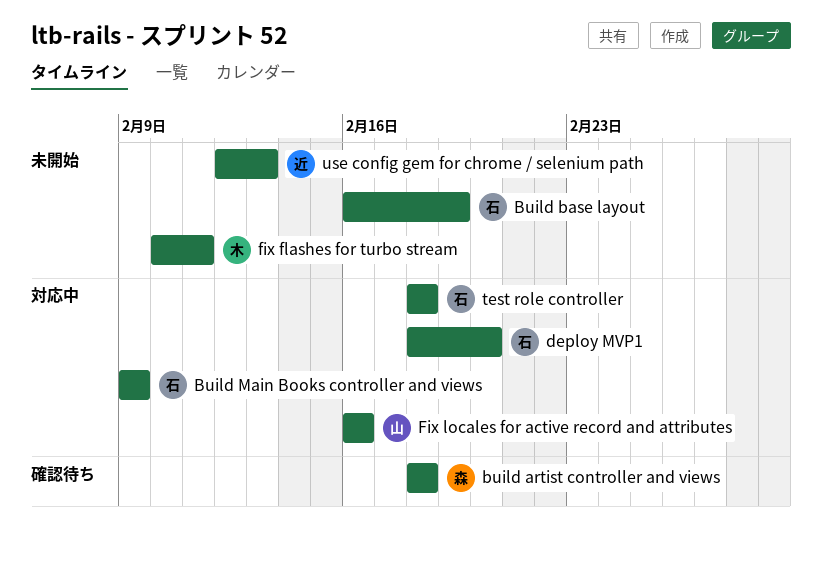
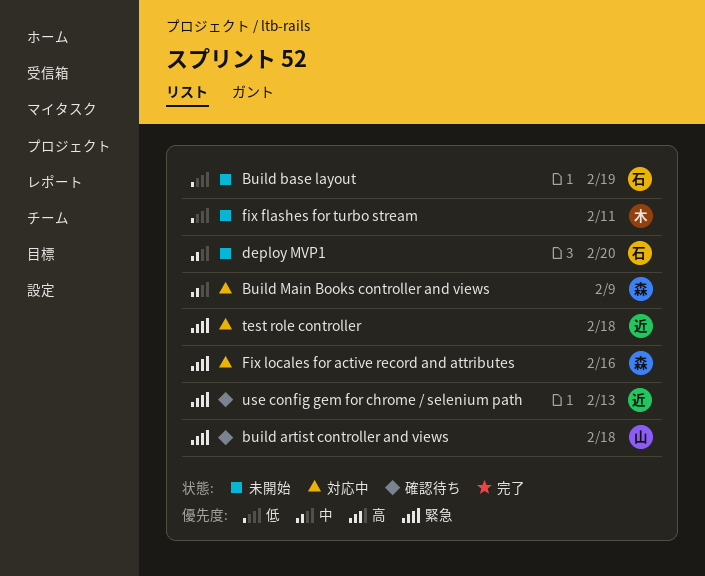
build artist controller and views, owner: 森 -> 山
Build Main Books controller and views, owner: 石 -> 森
deploy MVP1, status: 対応中 -> 未開始
Fix locales for active record and attributes, owner: 山 -> 森
test role controller, owner: 石 -> 近
use config gem for chrome / selenium path, status: 未開始 -> 確認待ち

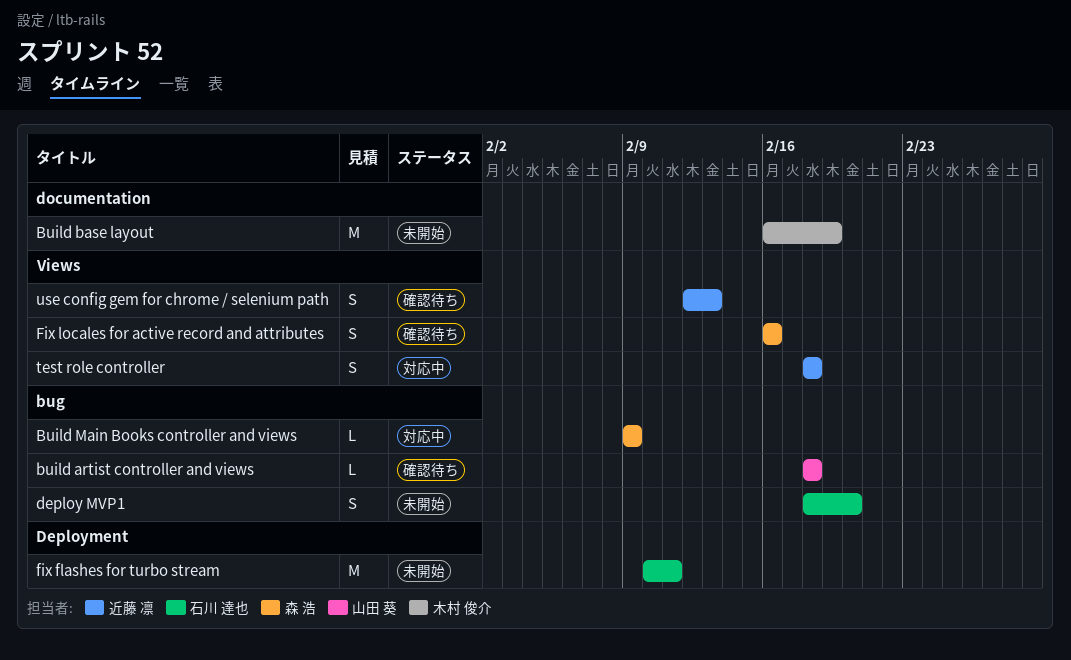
Build base layout, owner: 石川 達也 -> 木村 俊介
fix flashes for turbo stream, owner: 木村 俊介 -> 石川 達也
Fix locales for active record and attributes, status: 対応中 -> 確認待ち

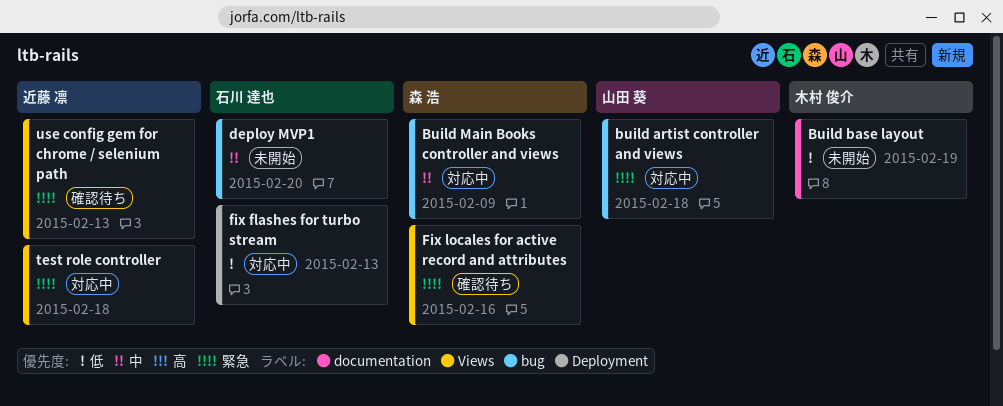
build artist controller and views, status: 確認待ち -> 対応中
fix flashes for turbo stream, status: 未開始 -> 対応中
fix flashes for turbo stream, due: Feb 11 -> Feb 13

